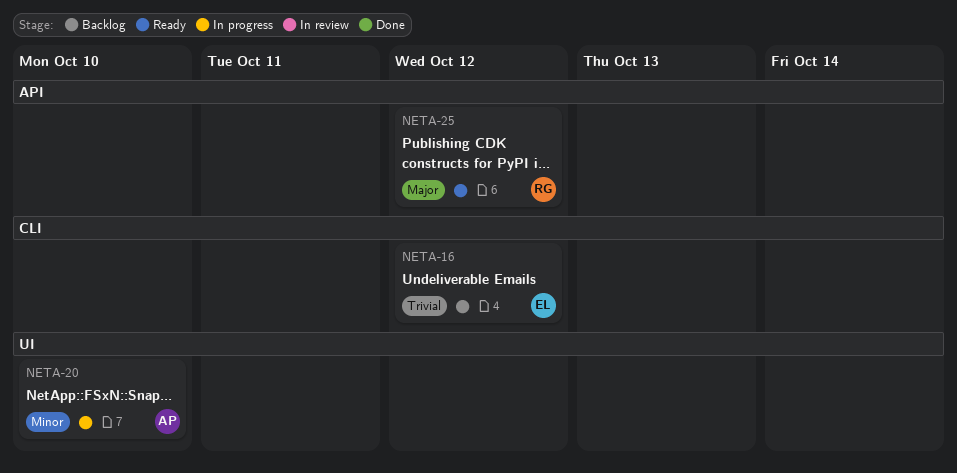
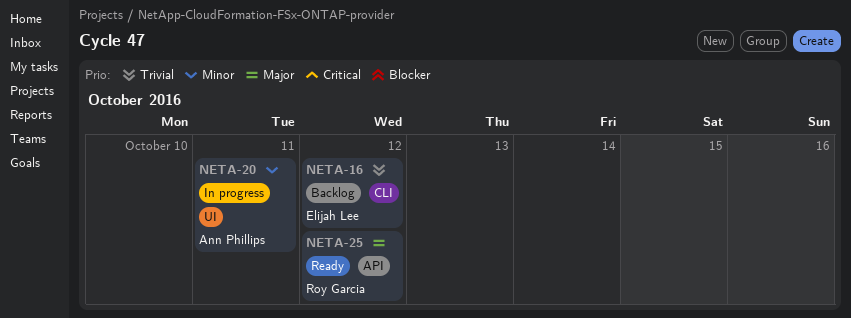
NETA-20, due: Oct 10 -> Oct 11

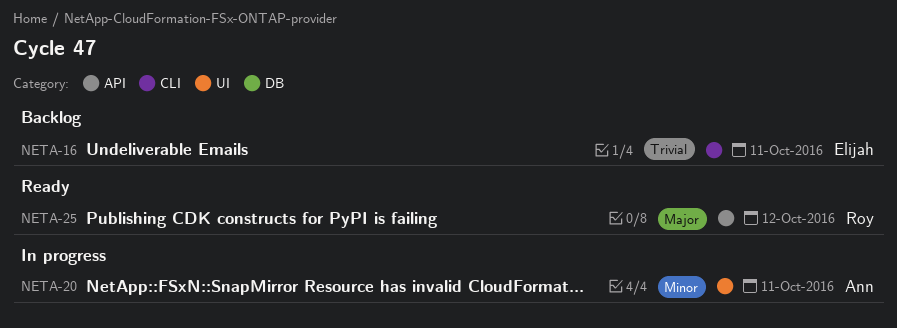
NETA-16, due: Oct 12 -> Oct 11

